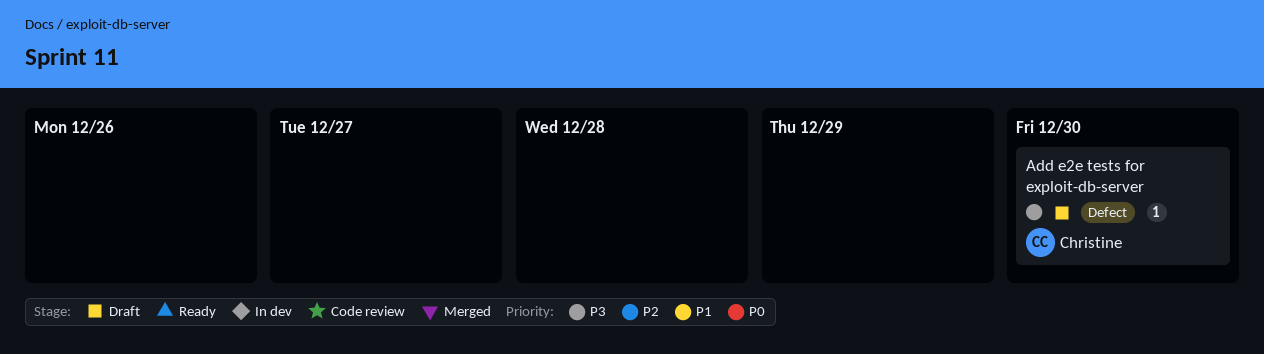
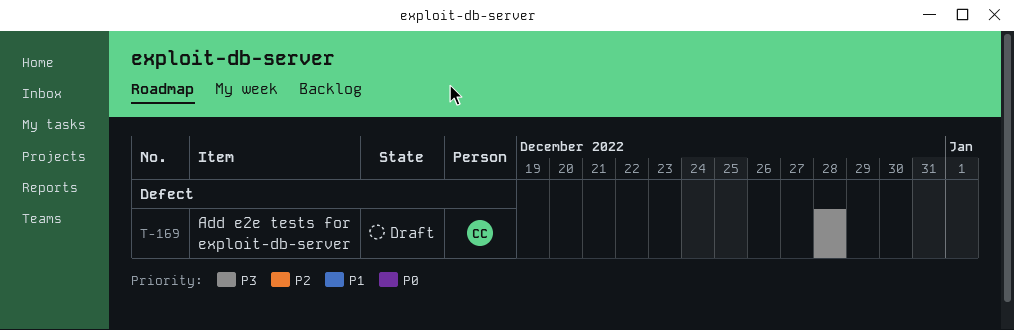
Add e2e tests for exploit-db-server, due: Dec 30 -> Dec 28

